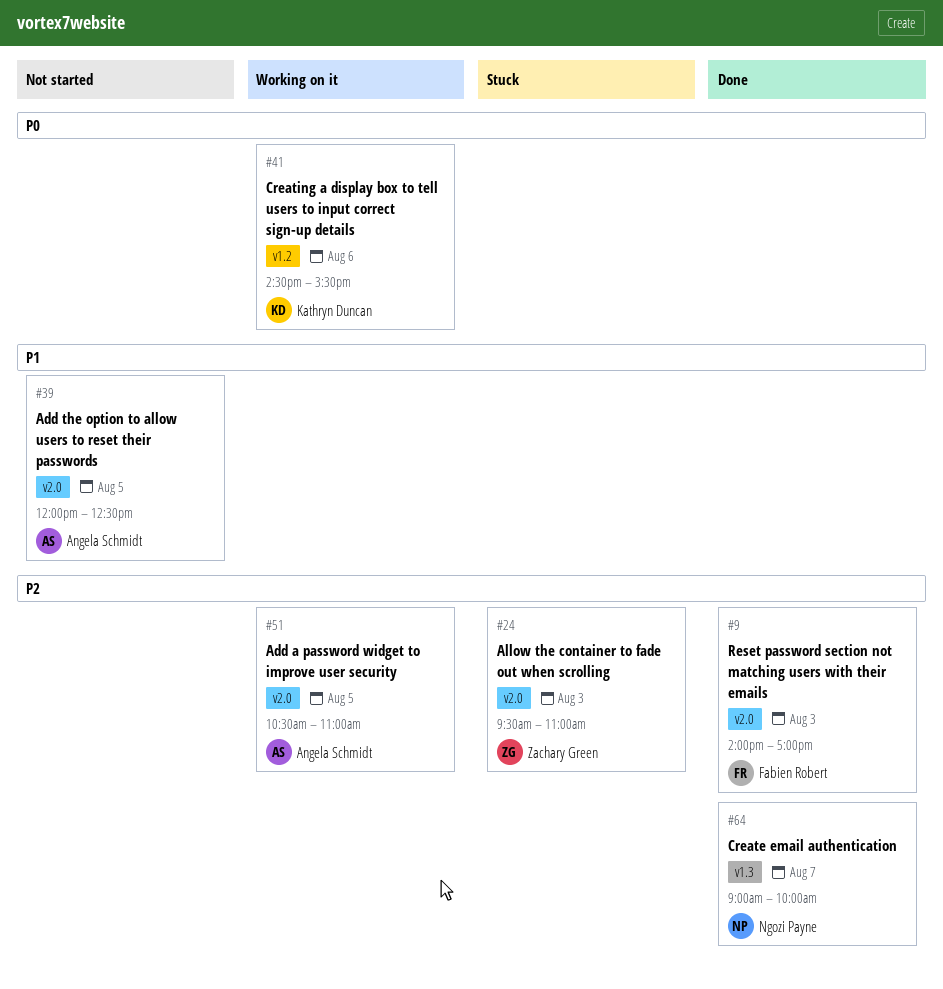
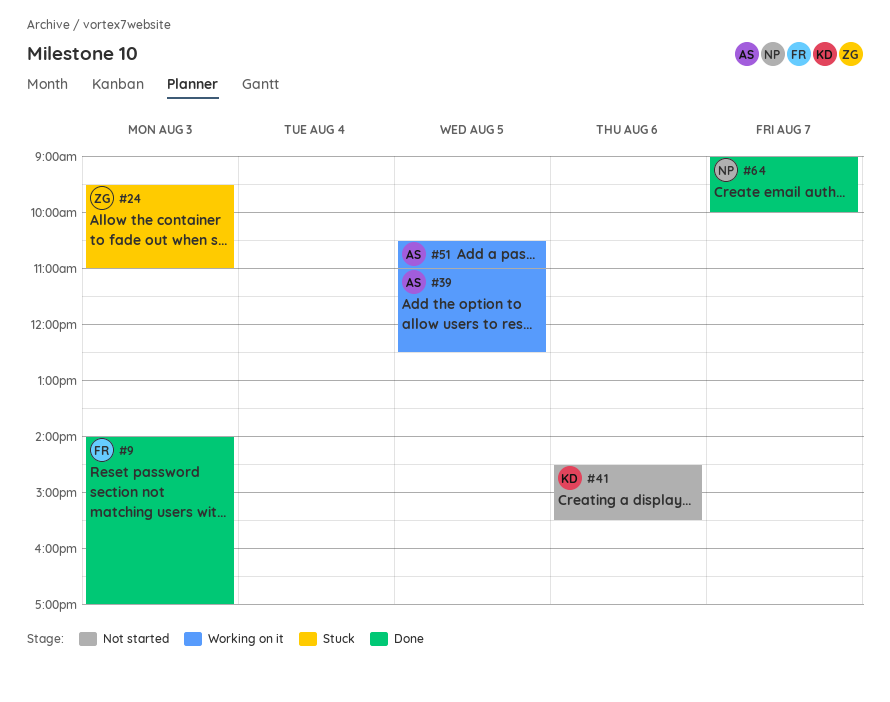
#39, status: Not started -> Working on it
#39, begins: 12:00 -> 11:00
#41, status: Working on it -> Not started

